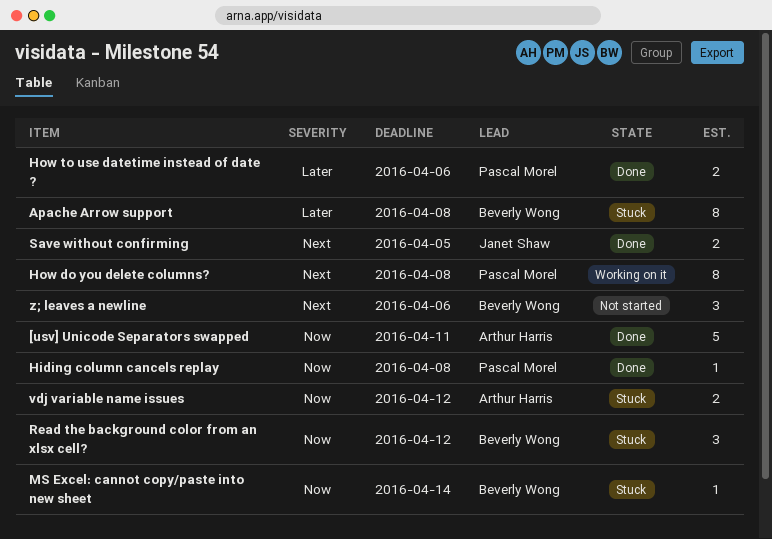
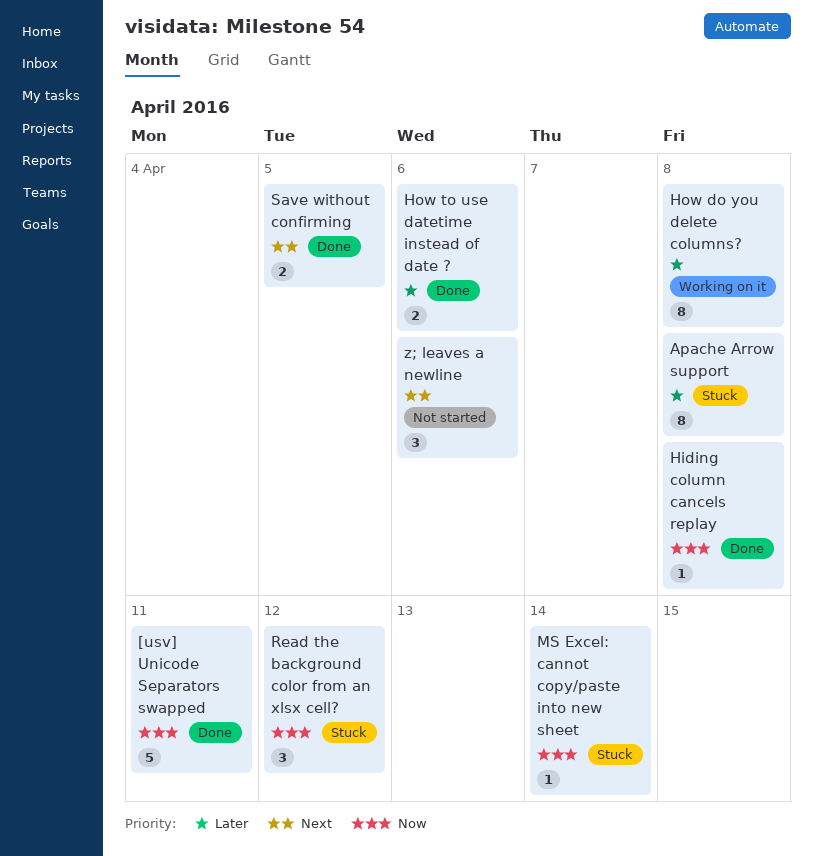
How do you delete columns?, priority: Next -> Later
vdj variable name issues: present -> none

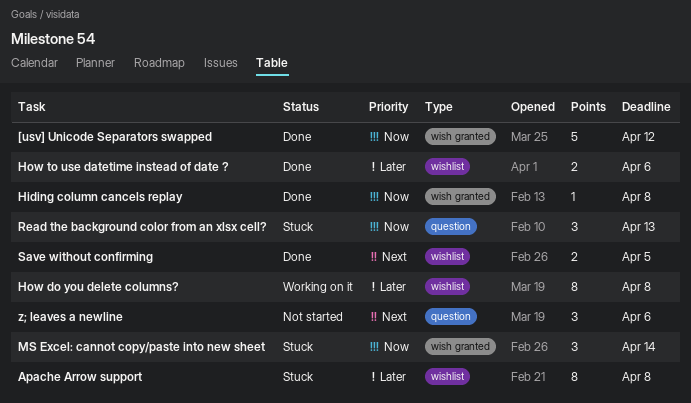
[usv] Unicode Separators swapped, due: Apr 11 -> Apr 12
MS Excel: cannot copy/paste into new sheet, estimate: 1 -> 3
Read the background color from an xlsx cell?, due: Apr 12 -> Apr 13

